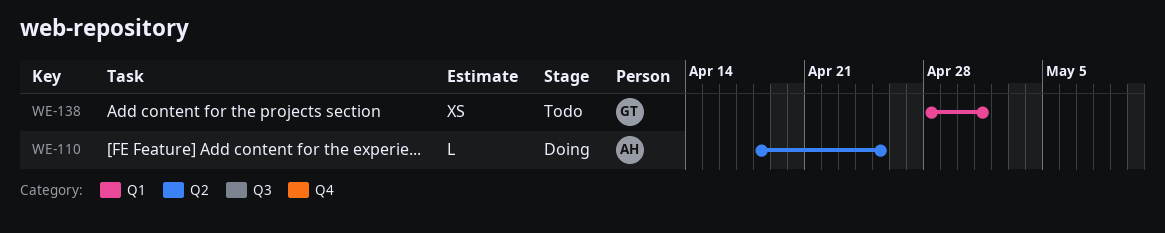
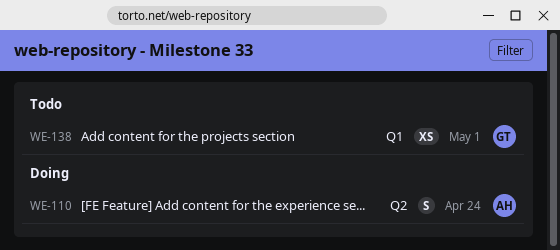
WE-110, estimate: L -> S
WE-110, due: Apr 25 -> Apr 24

